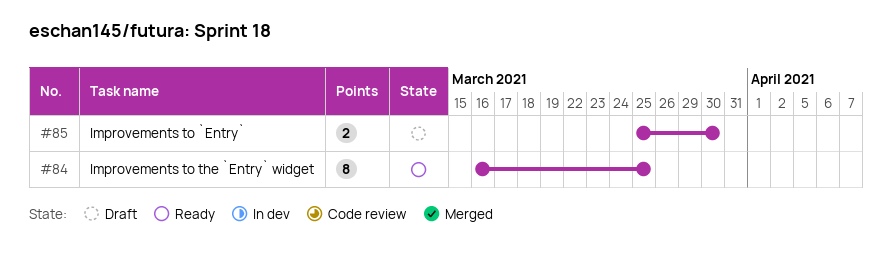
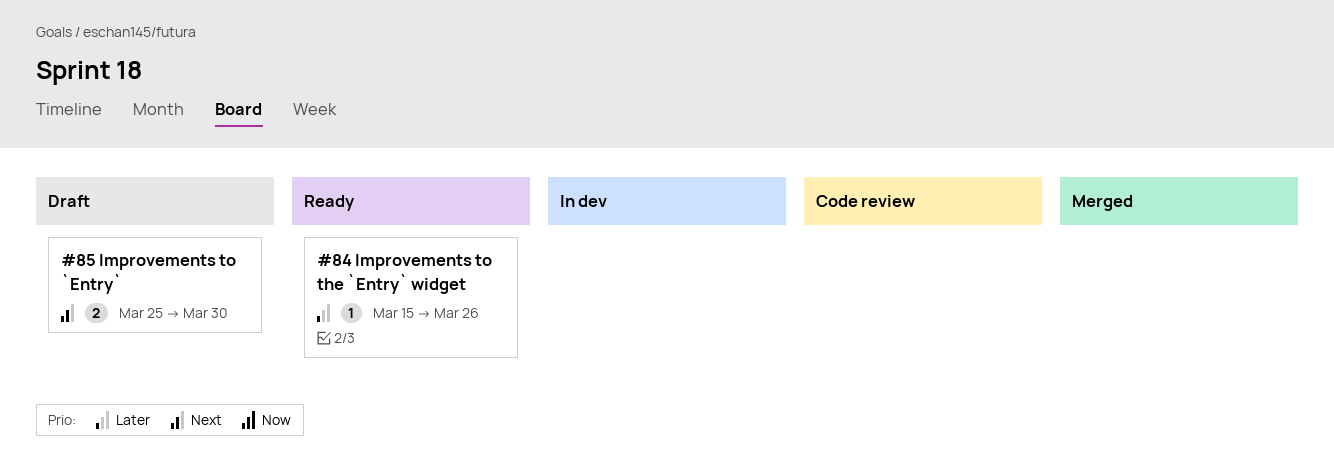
#84, estimate: 8 -> 1
#84, start: Mar 16 -> Mar 15
#84, due: Mar 25 -> Mar 26

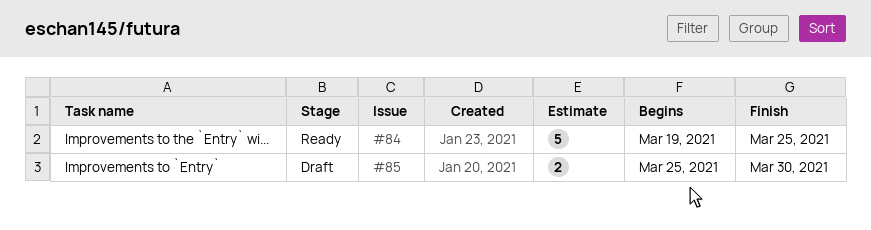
#84, estimate: 1 -> 5
#84, start: Mar 15 -> Mar 19
#84, due: Mar 26 -> Mar 25

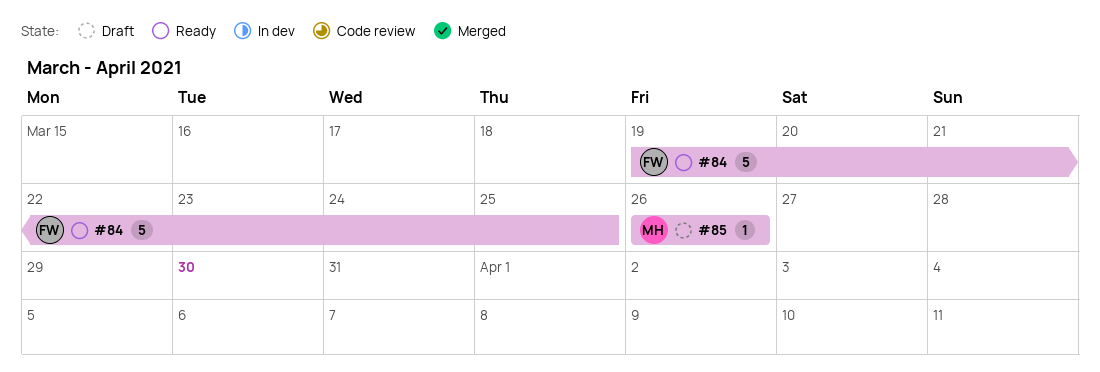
#85, estimate: 2 -> 1
#85, start: Mar 25 -> Mar 26
#85, due: Mar 30 -> Mar 26

